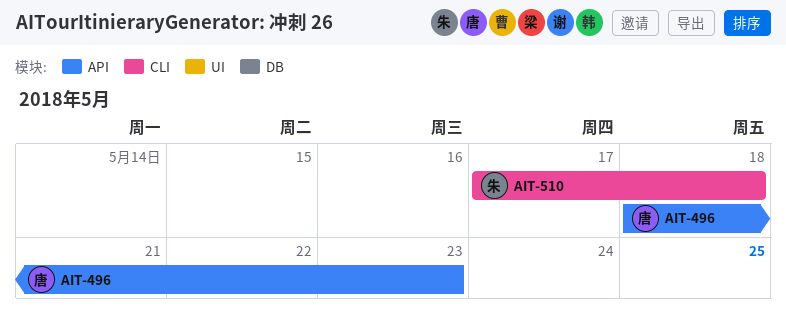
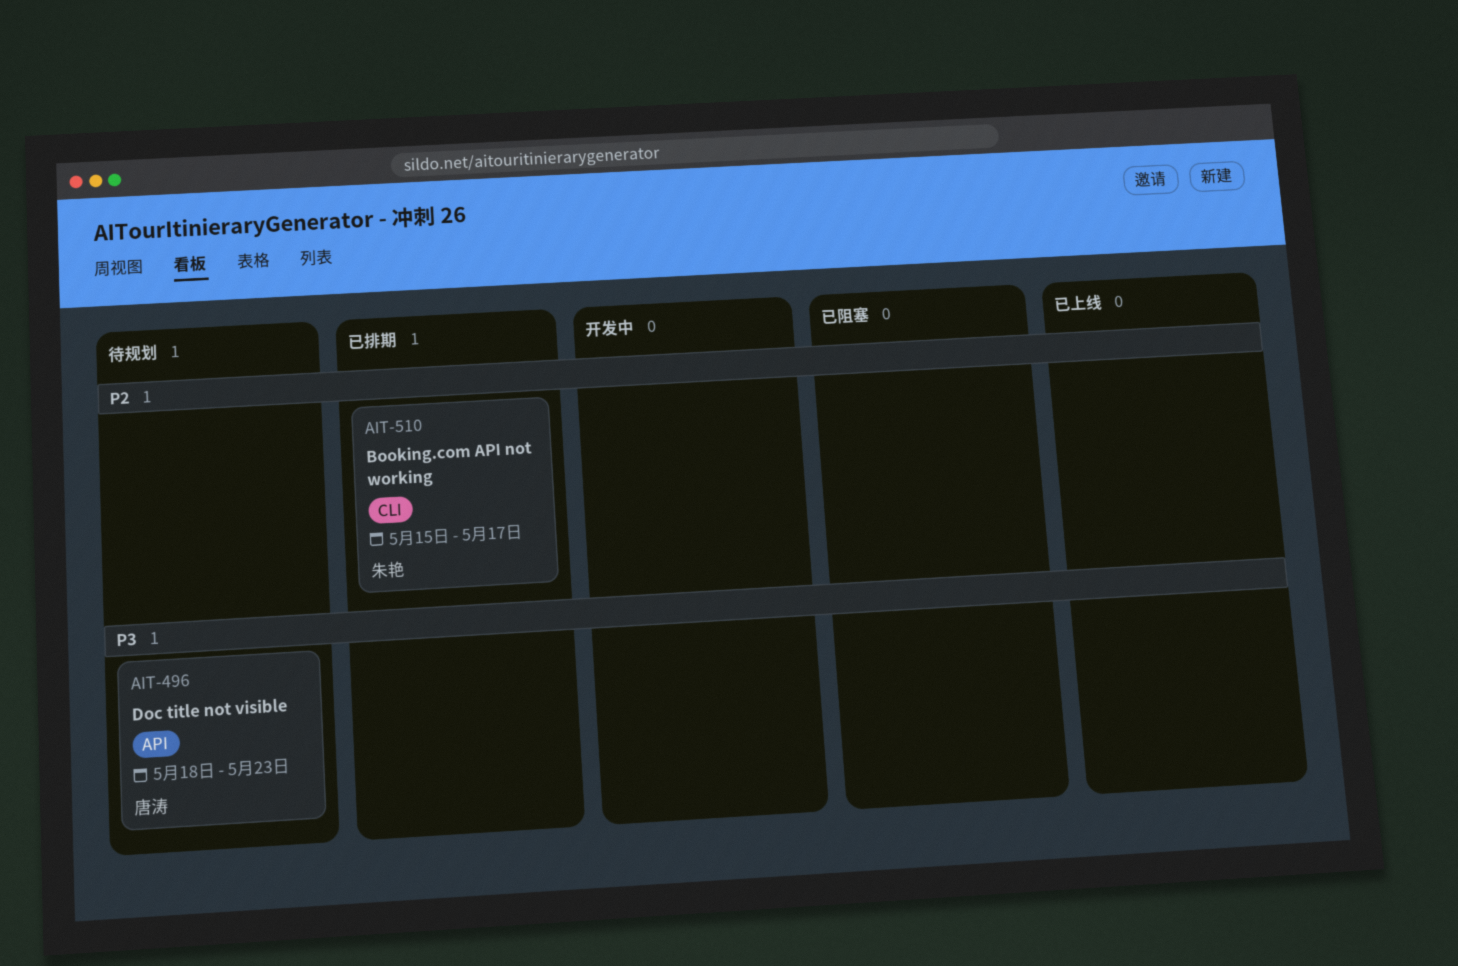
AIT-510, start: May 17 -> May 15
AIT-510, due: May 18 -> May 17

